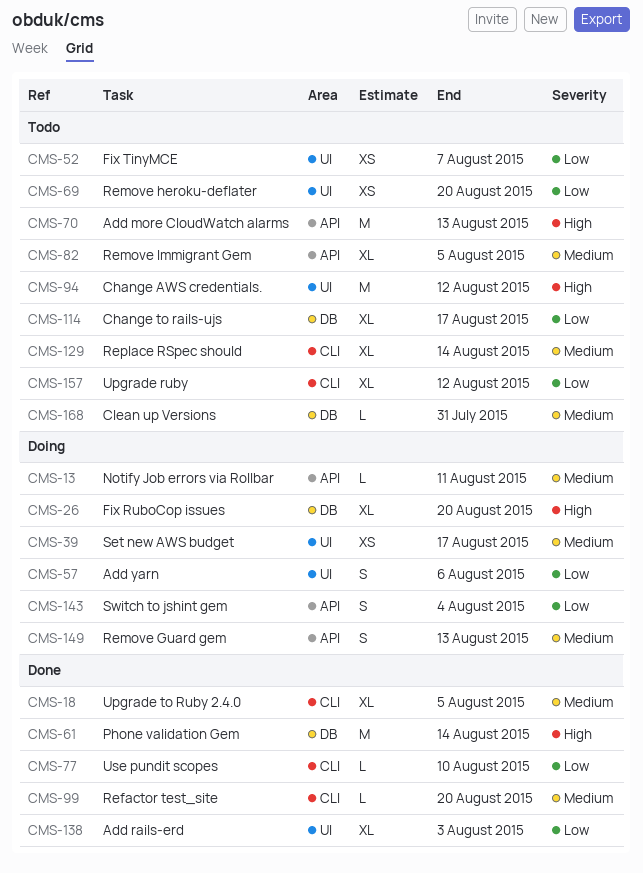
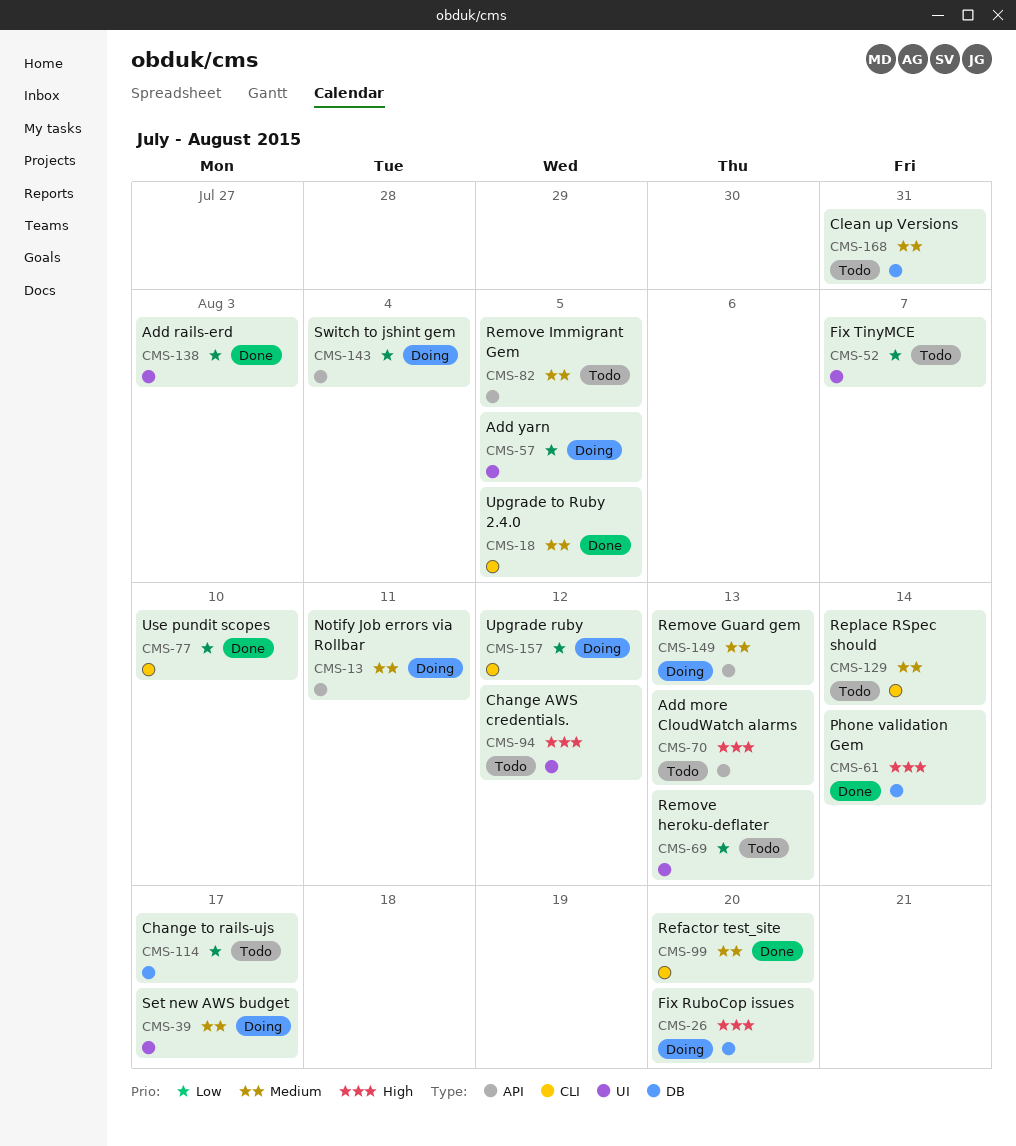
CMS-57, due: Aug 6 -> Aug 5
CMS-69, due: Aug 20 -> Aug 13
CMS-157, status: Todo -> Doing

